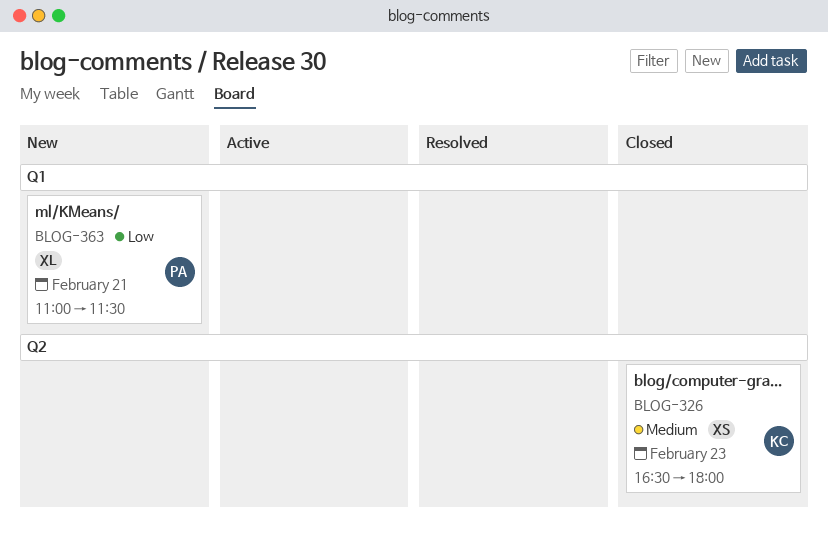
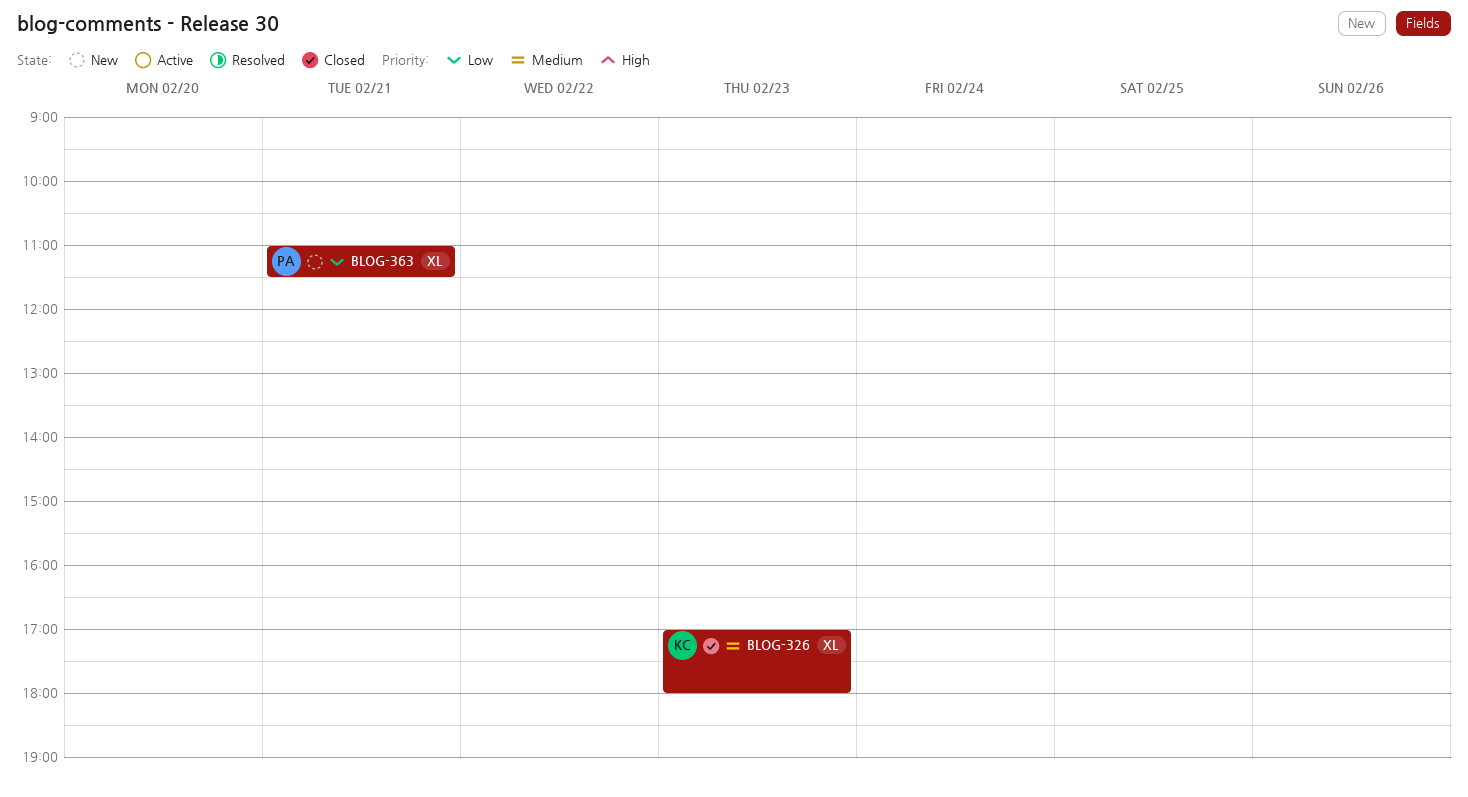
BLOG-326, estimate: XS -> XL
BLOG-326, begins: 16:30 -> 17:00

